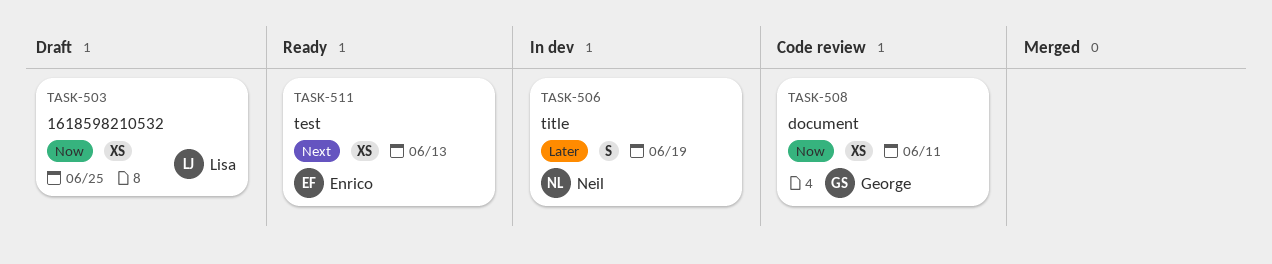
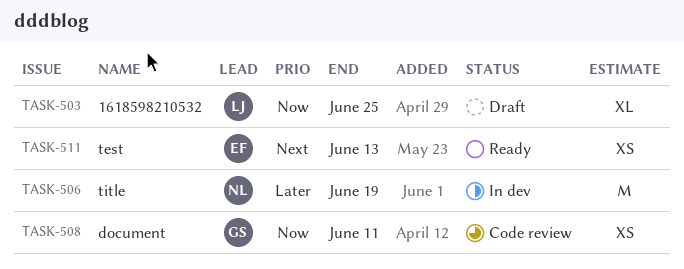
TASK-503, estimate: XS -> XL
TASK-506, estimate: S -> M

